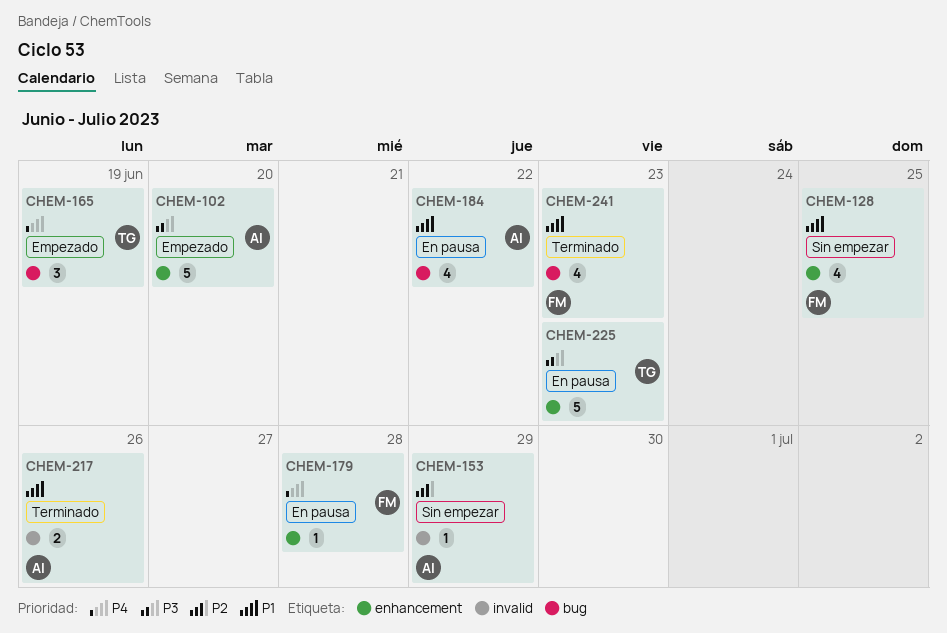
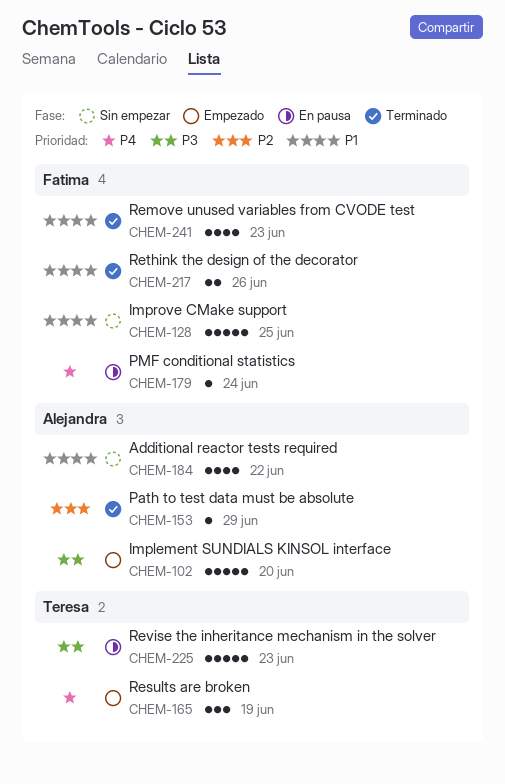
CHEM-128, estimate: 4 -> 5
CHEM-153, status: Sin empezar -> Terminado
CHEM-179, due: Jun 28 -> Jun 24
CHEM-184, status: En pausa -> Sin empezar
CHEM-217, owner: Alejandra -> Fatima

